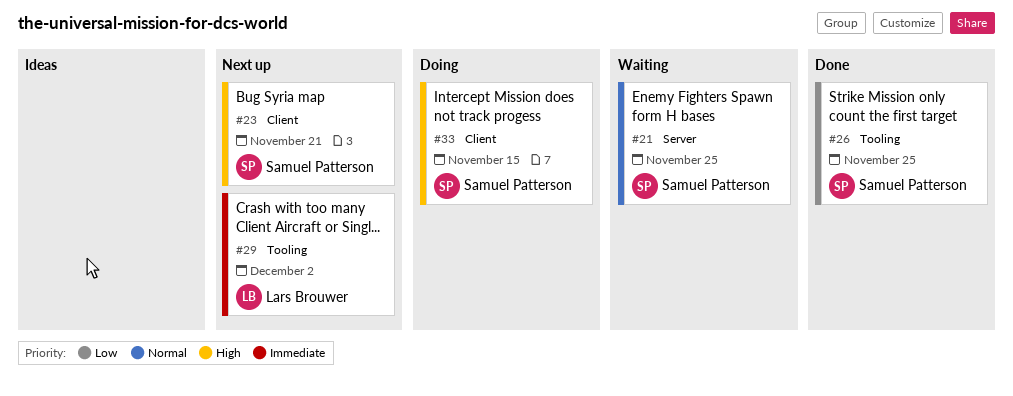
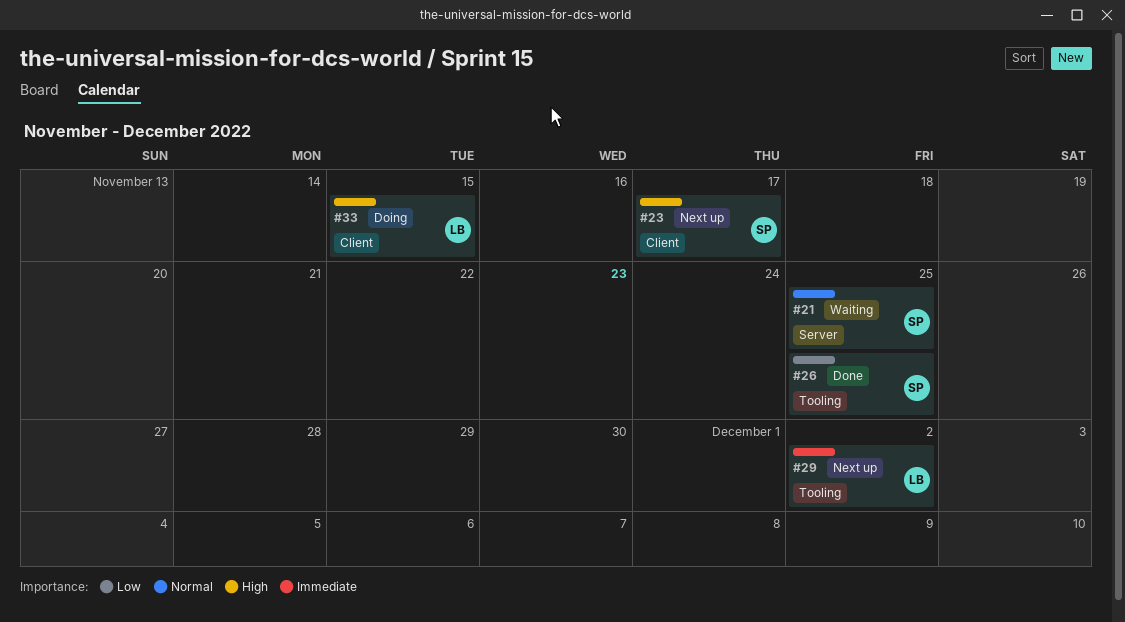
#23, due: Nov 21 -> Nov 17
#33, owner: Samuel Patterson -> Lars Brouwer

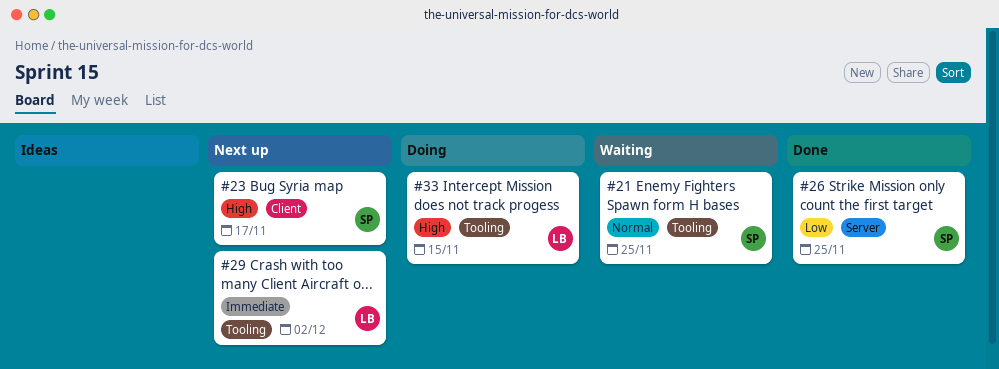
#21, label: Server -> Tooling
#26, label: Tooling -> Server
#33, label: Client -> Tooling

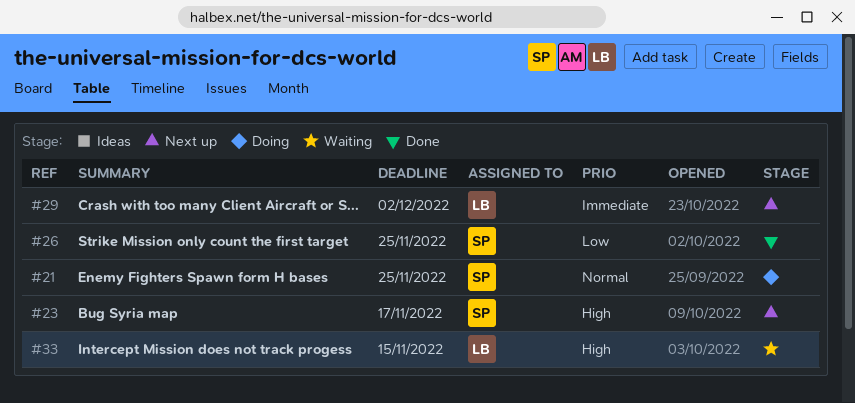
#21, status: Waiting -> Doing
#33, status: Doing -> Waiting

